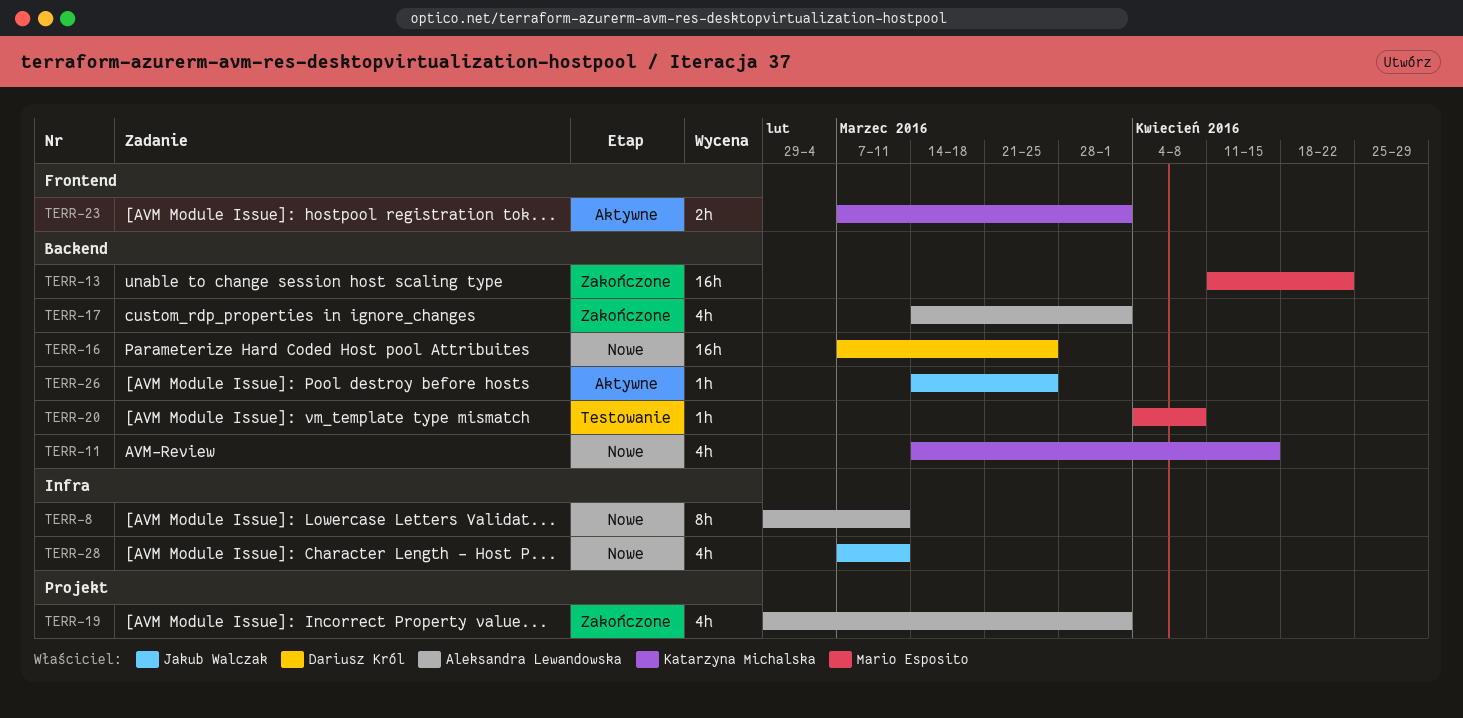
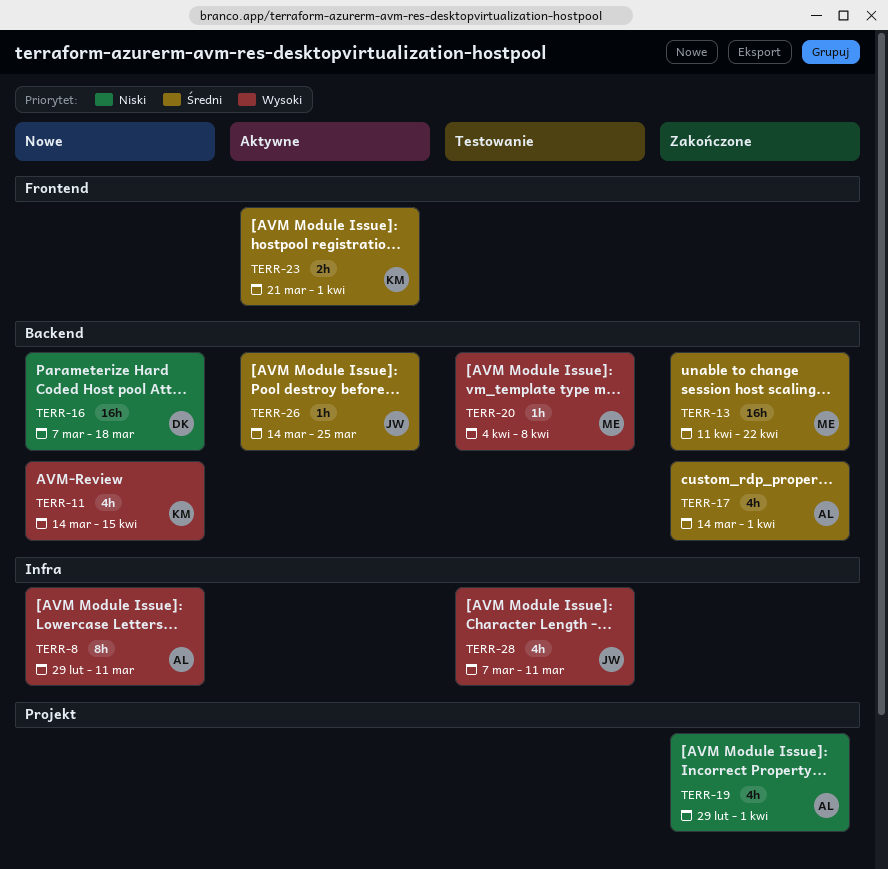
TERR-16, due: Mar 25 -> Mar 18
TERR-23, start: Mar 7 -> Mar 21
TERR-28, status: Nowe -> Testowanie

